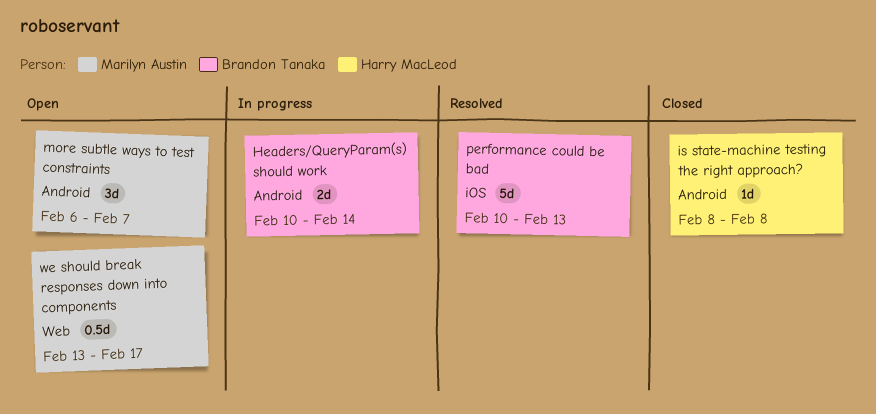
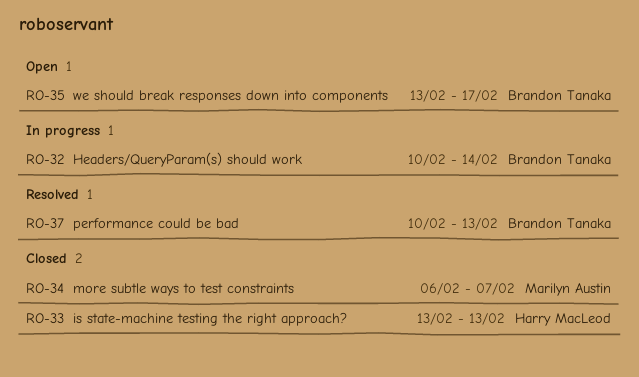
is state-machine testing the right approach?, start: Feb 8 -> Feb 13
is state-machine testing the right approach?, due: Feb 8 -> Feb 13
more subtle ways to test constraints, status: Open -> Closed
we should break responses down into components, owner: Marilyn Austin -> Brandon Tanaka

